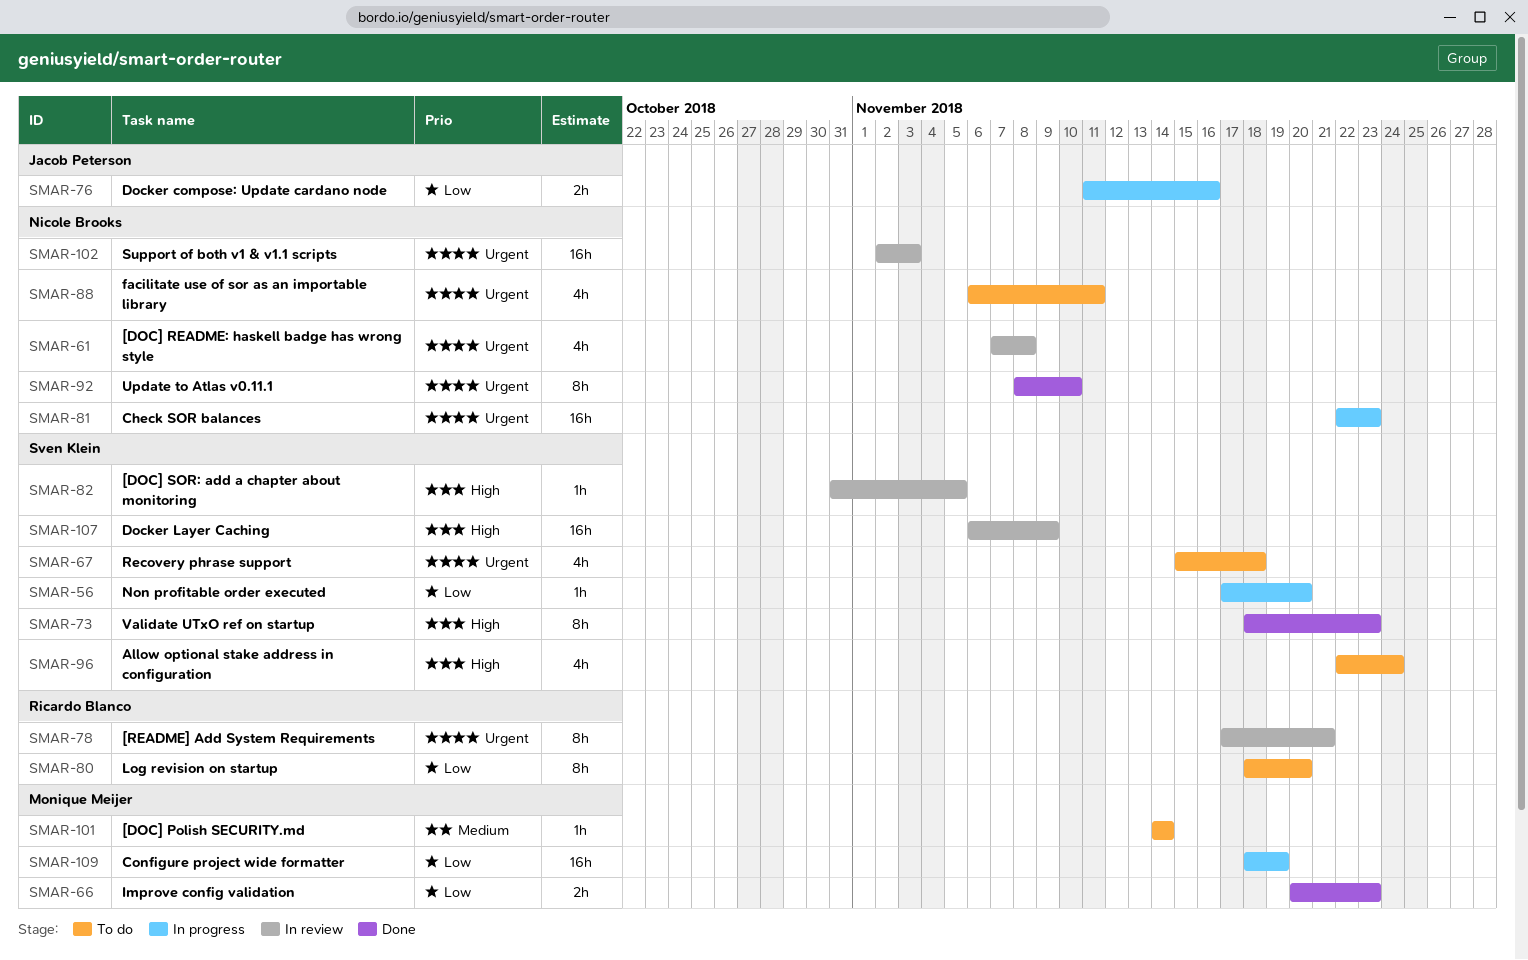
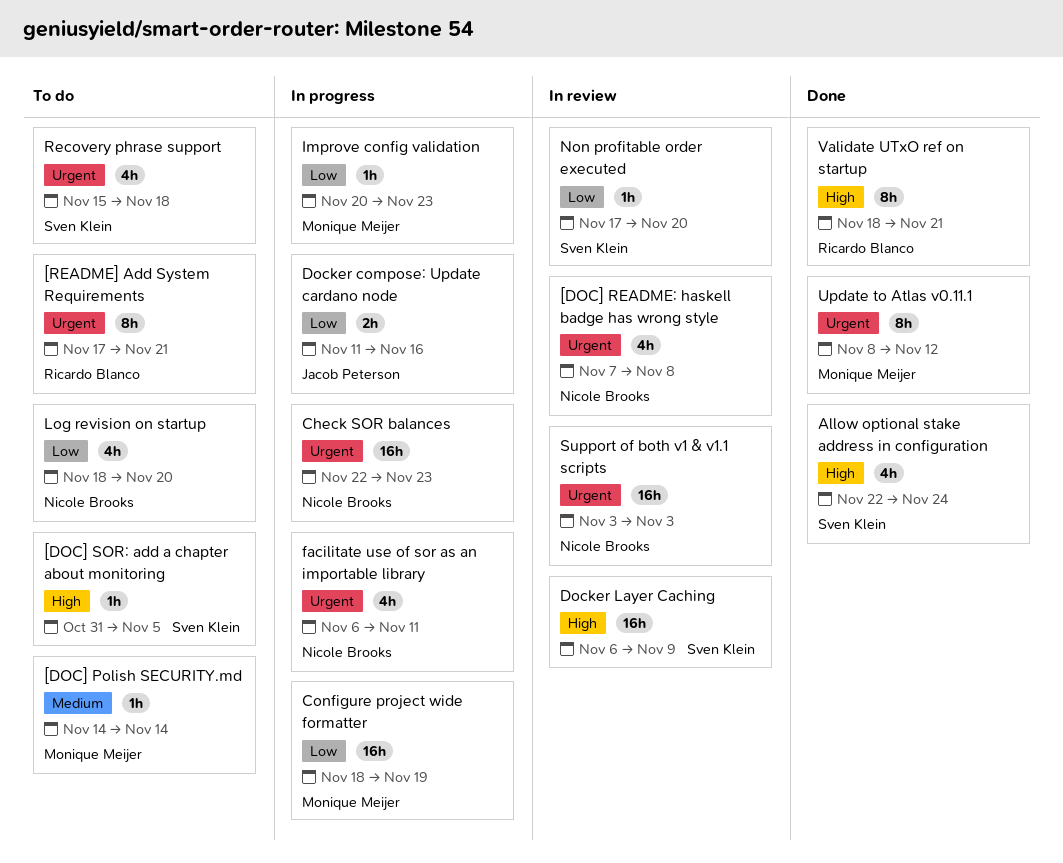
[DOC] SOR: add a chapter about monitoring, status: In review -> To do
[README] Add System Requirements, status: In review -> To do
Allow optional stake address in configuration, status: To do -> Done
facilitate use of sor as an importable library, status: To do -> In progress
Improve config validation, status: Done -> In progress
Improve config validation, estimate: 2h -> 1h
Log revision on startup, owner: Ricardo Blanco -> Nicole Brooks
Log revision on startup, estimate: 8h -> 4h
Non profitable order executed, status: In progress -> In review
Support of both v1 & v1.1 scripts, start: Nov 2 -> Nov 3
Update to Atlas v0.11.1, owner: Nicole Brooks -> Monique Meijer
Update to Atlas v0.11.1, due: Nov 10 -> Nov 12
Validate UTxO ref on startup, owner: Sven Klein -> Ricardo Blanco
Validate UTxO ref on startup, due: Nov 23 -> Nov 21

